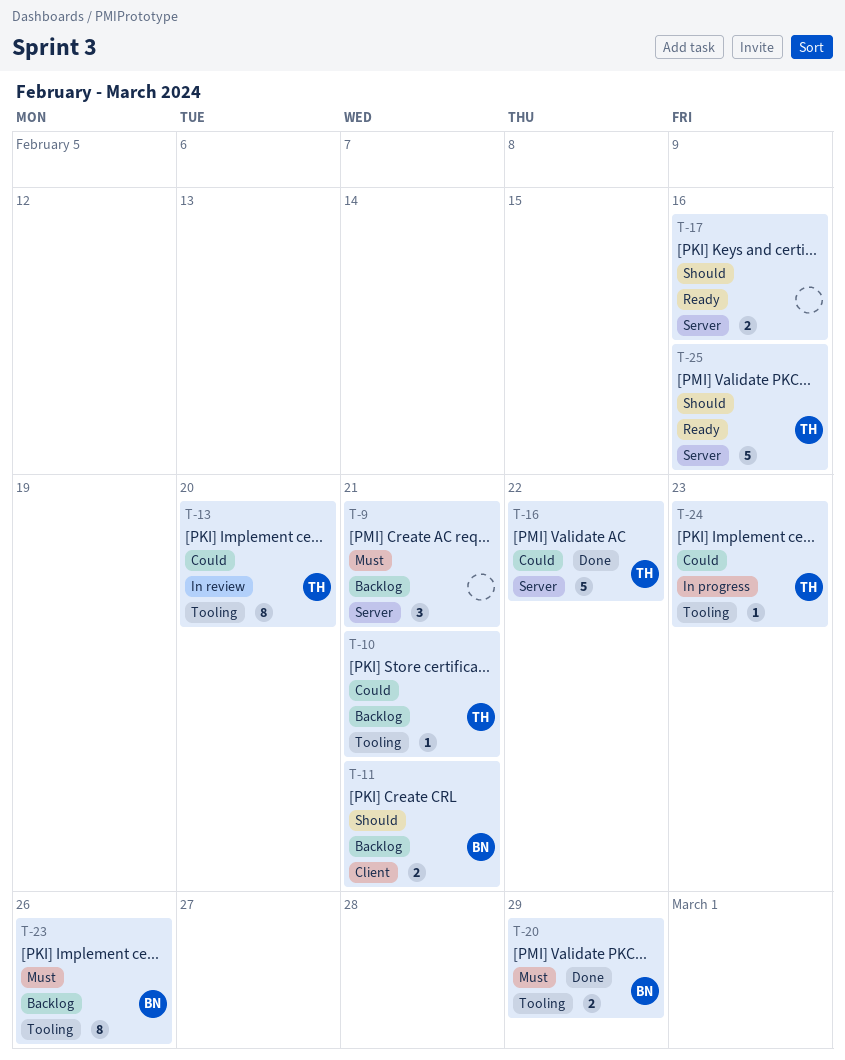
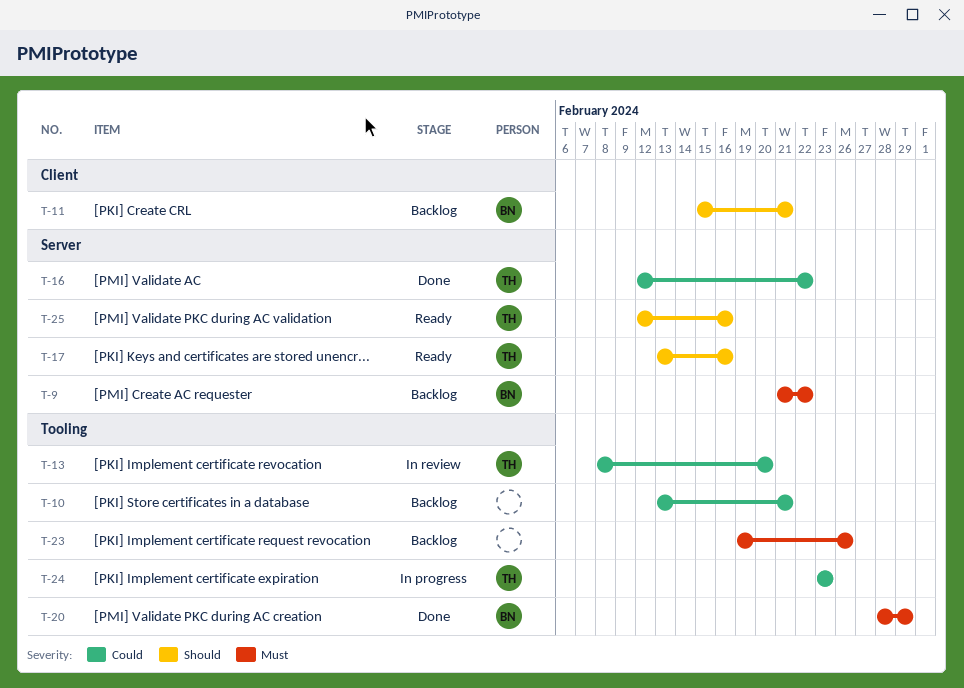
T-9, owner: none -> BN
T-9, due: Feb 21 -> Feb 22
T-10, owner: TH -> none
T-17, owner: none -> TH
T-23, owner: BN -> none

